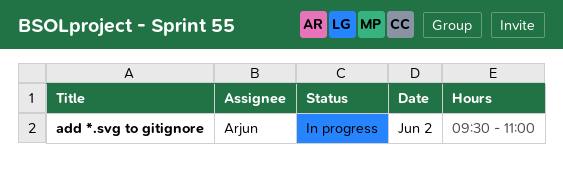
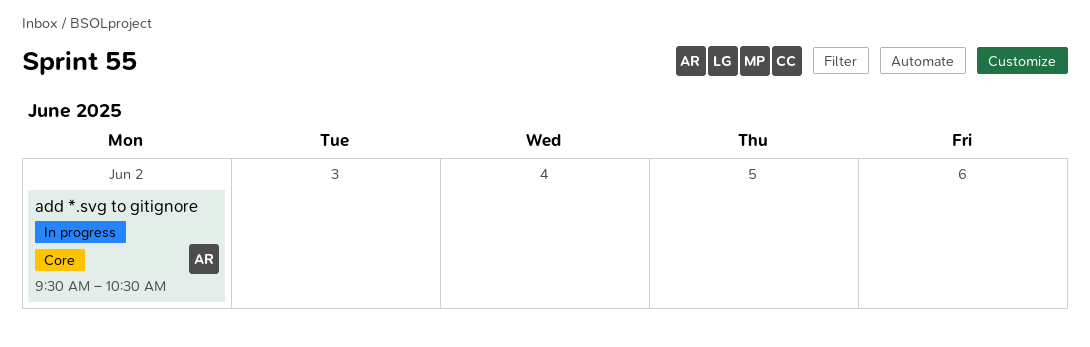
add *.svg to gitignore, ends: 11:00 -> 10:30

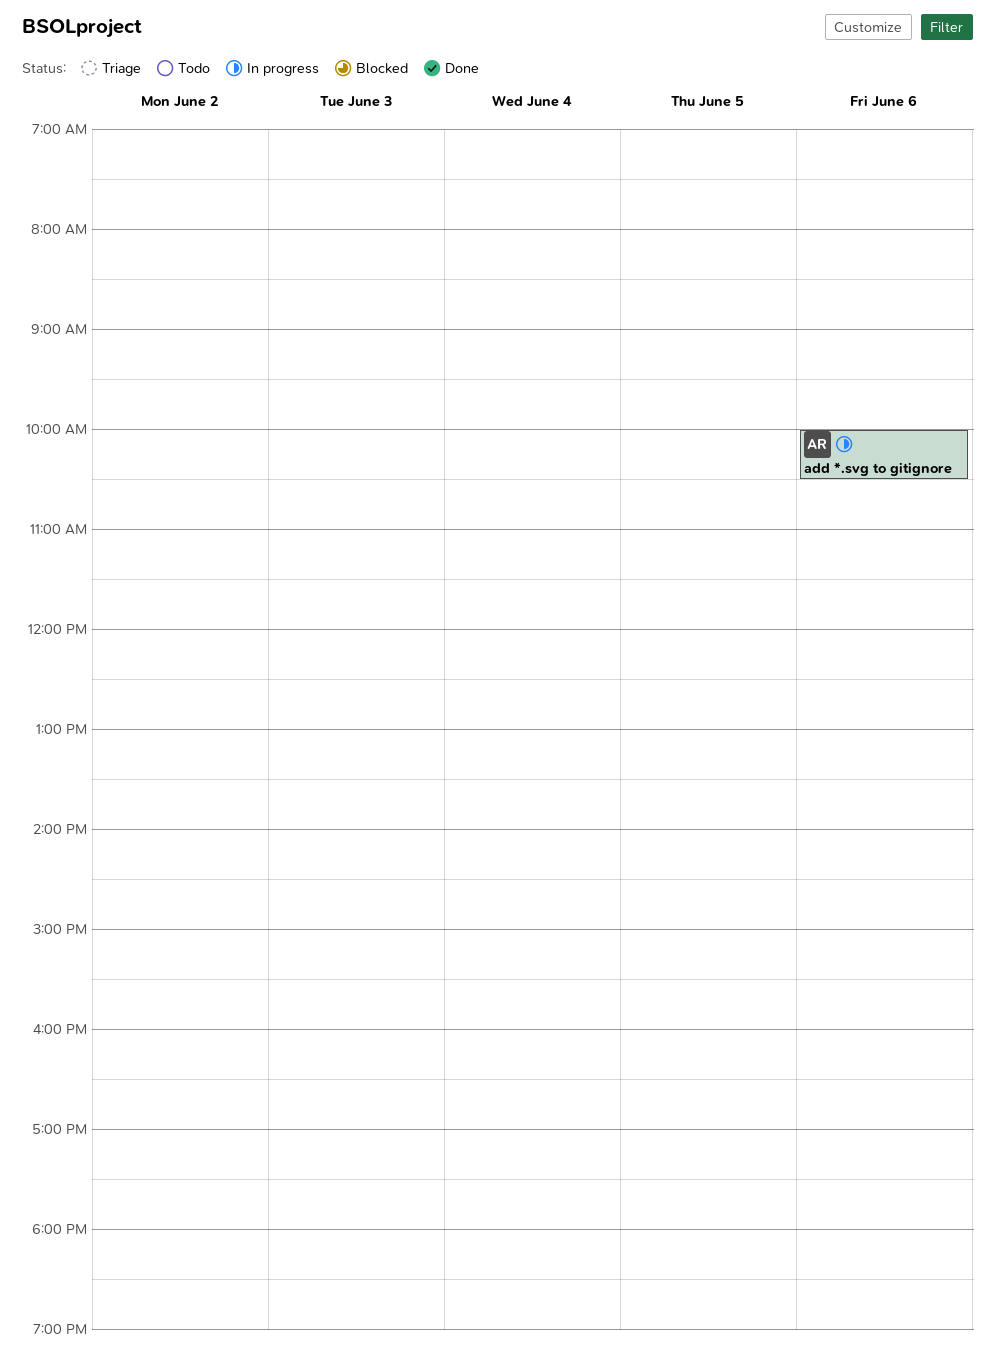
add *.svg to gitignore, day: Jun 2 -> Jun 6
add *.svg to gitignore, begins: 09:30 -> 10:00

